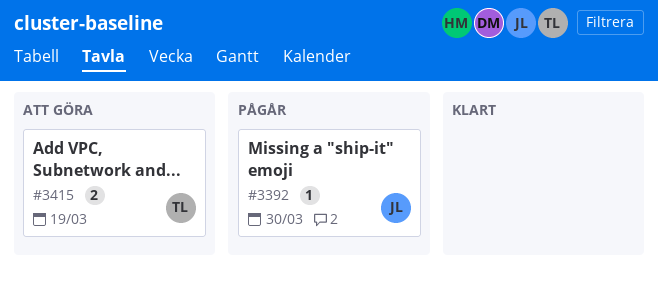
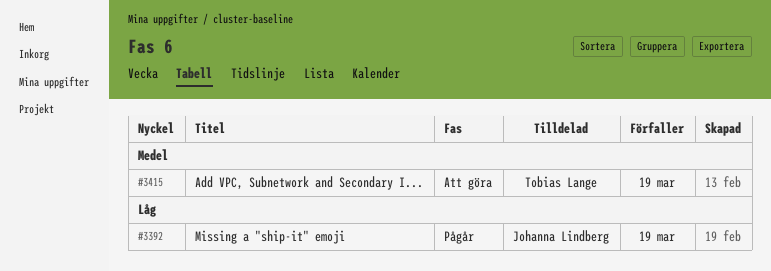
#3392, due: Mar 30 -> Mar 19

